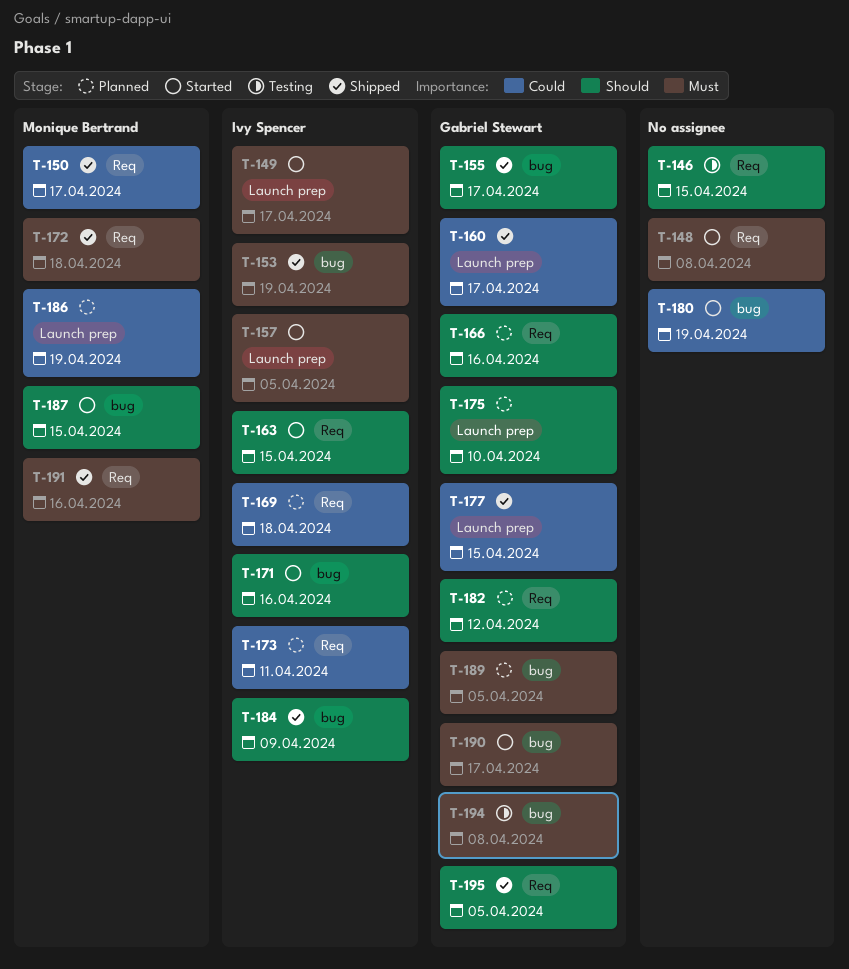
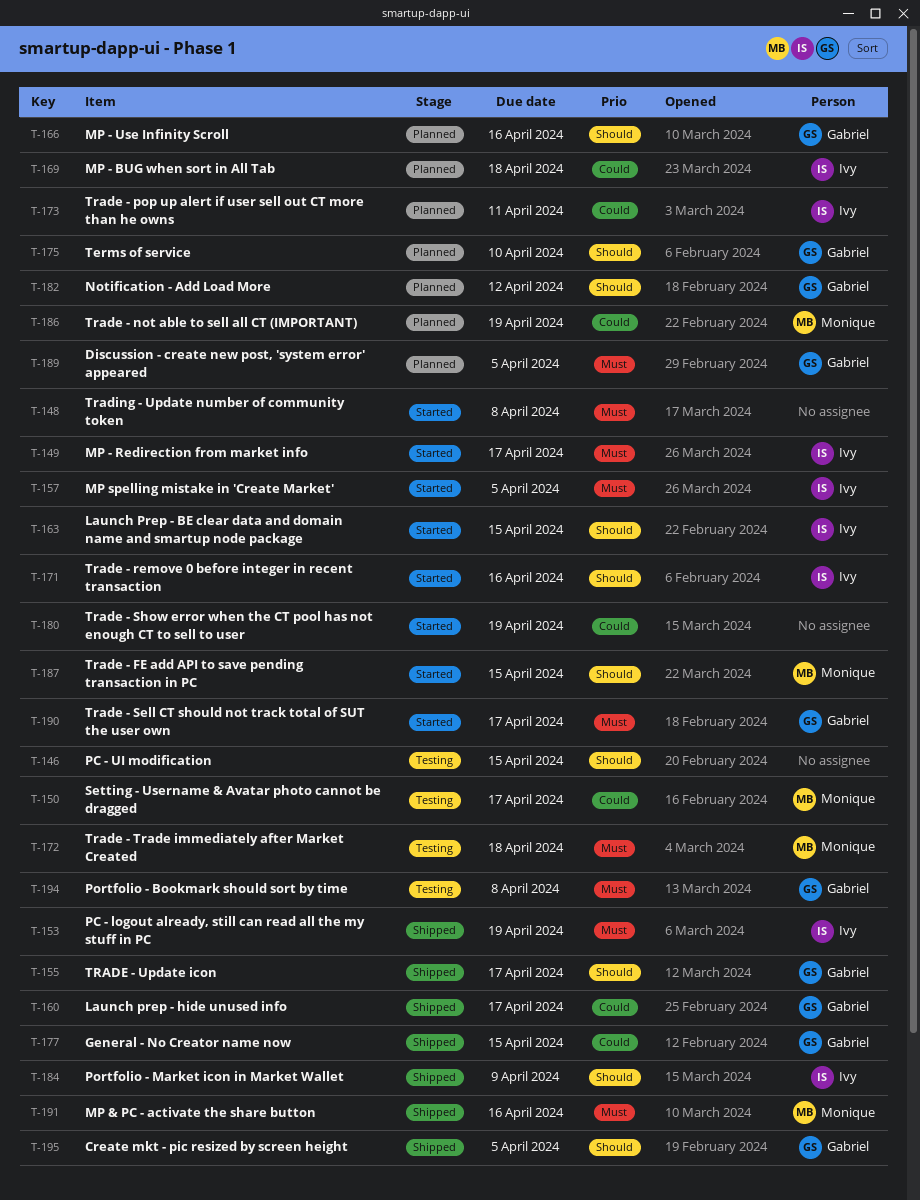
T-150, status: Shipped -> Testing
T-172, status: Shipped -> Testing

